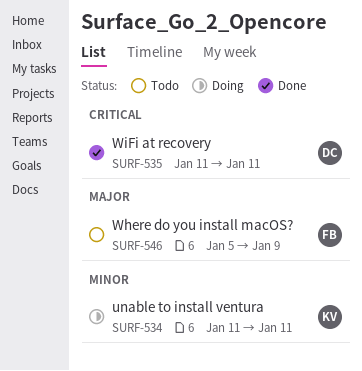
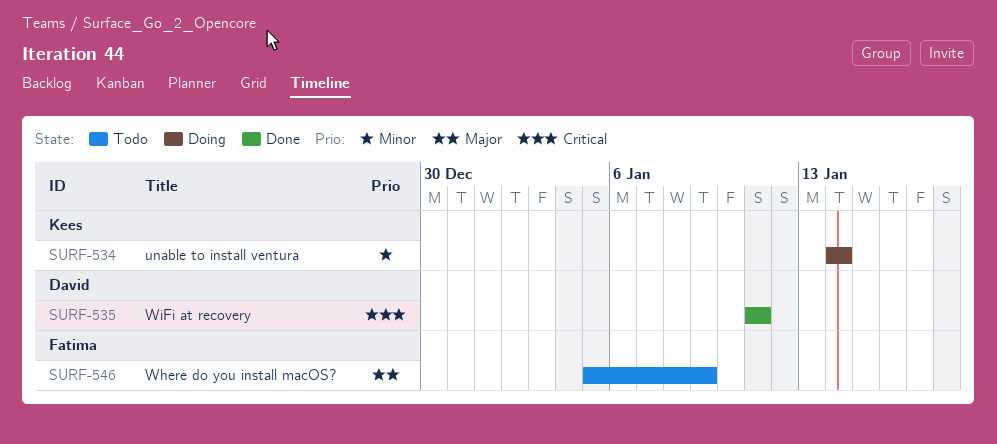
SURF-534, start: Jan 11 -> Jan 14
SURF-534, due: Jan 11 -> Jan 14

